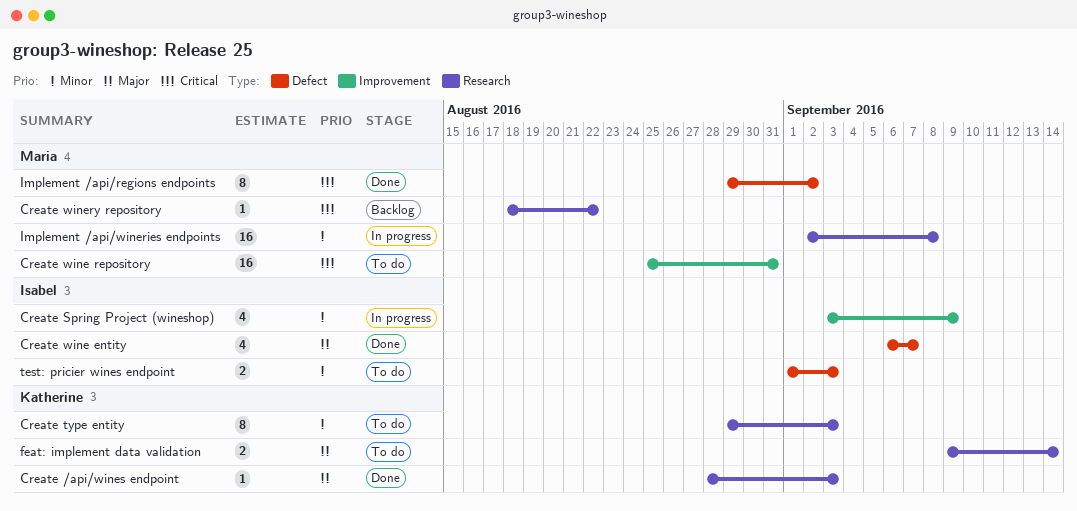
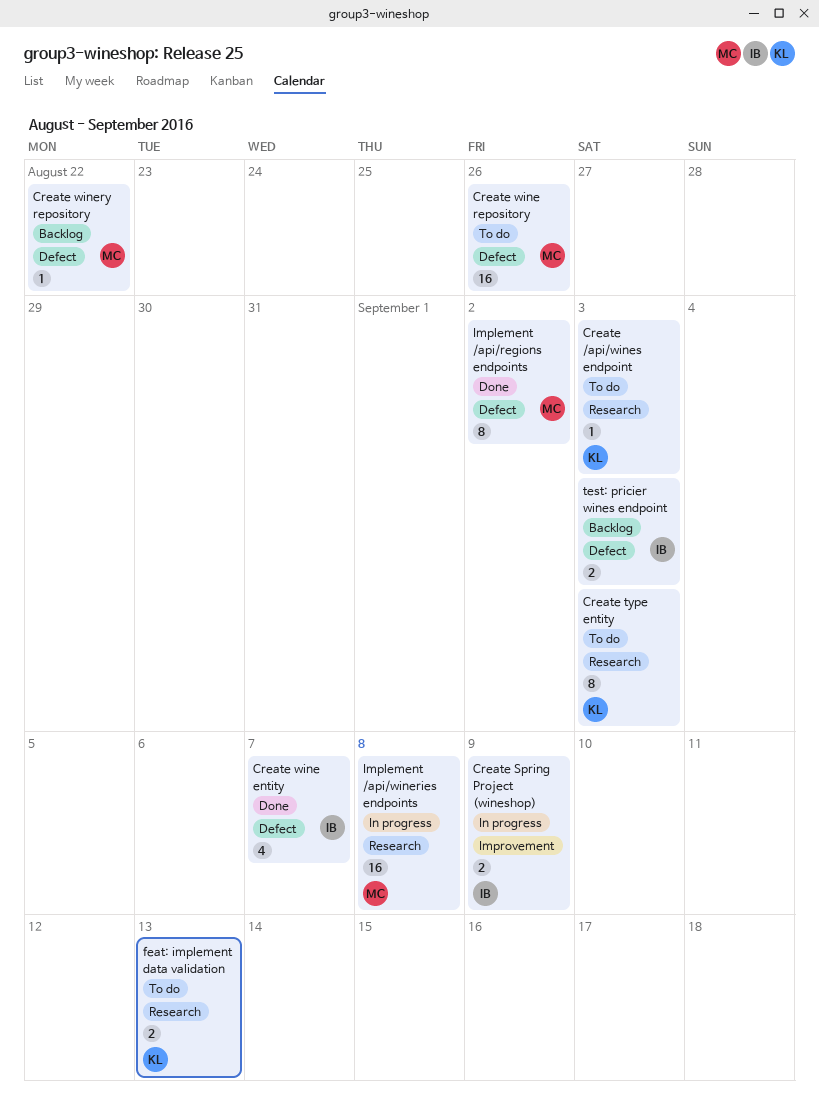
Create /api/wines endpoint, status: Done -> To do
Create Spring Project (wineshop), estimate: 4 -> 2
Create wine repository, label: Improvement -> Defect
Create wine repository, due: Aug 31 -> Aug 26
Create winery repository, label: Research -> Defect
feat: implement data validation, due: Sep 14 -> Sep 13
test: pricier wines endpoint, status: To do -> Backlog

